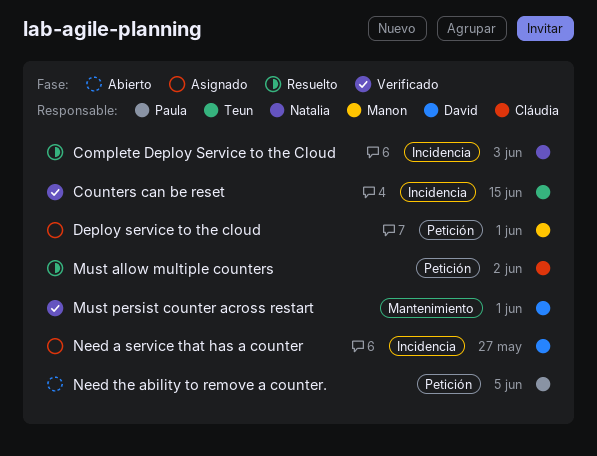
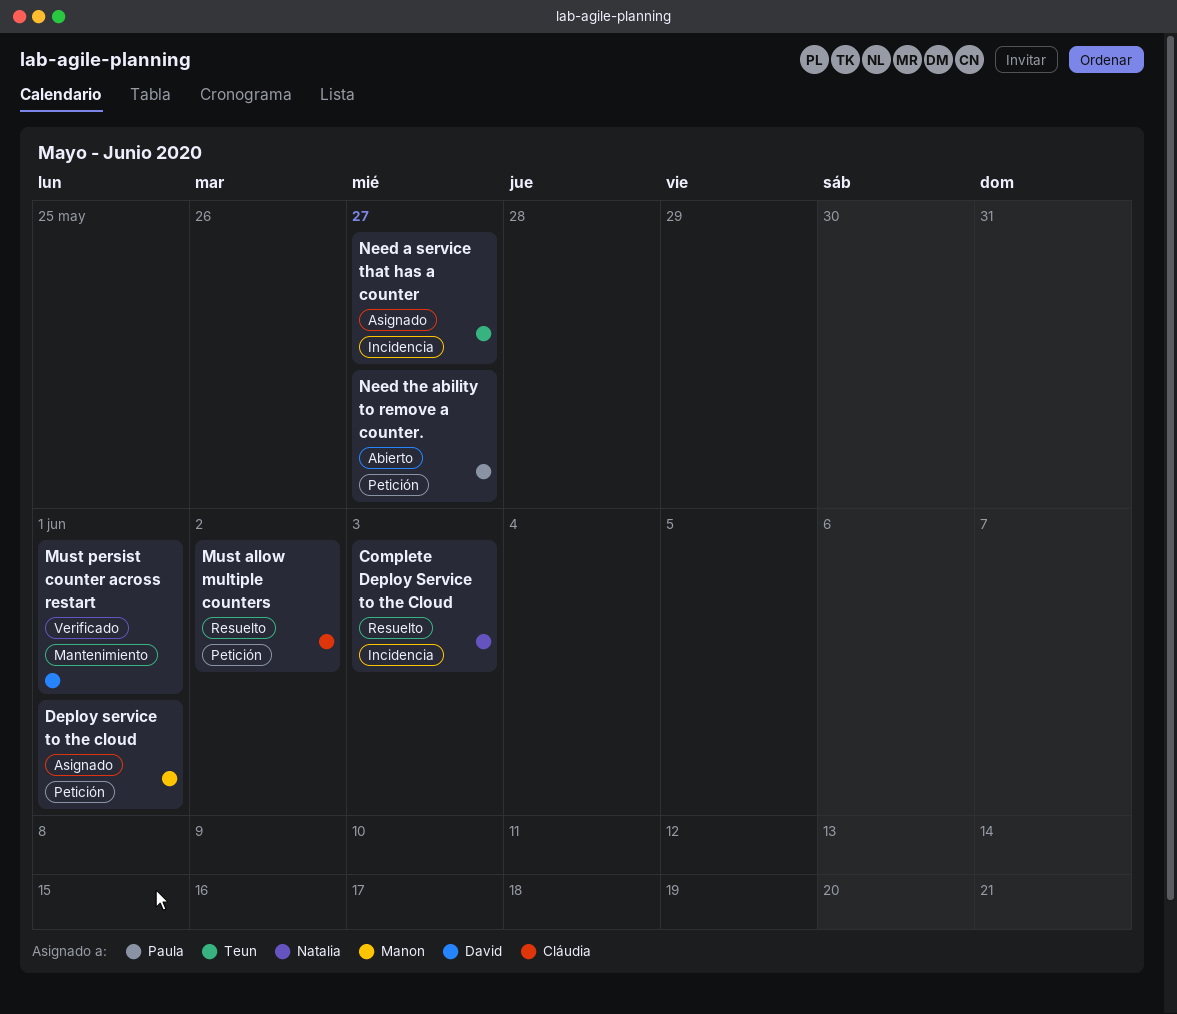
Counters can be reset: present -> none
Need a service that has a counter, owner: David -> Teun
Need the ability to remove a counter., due: Jun 5 -> May 27

